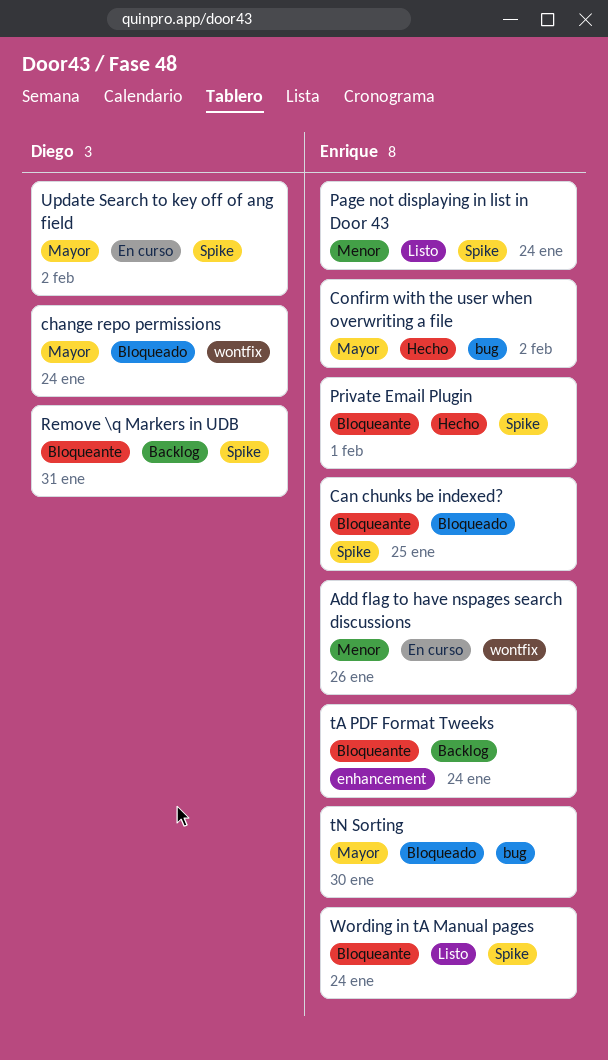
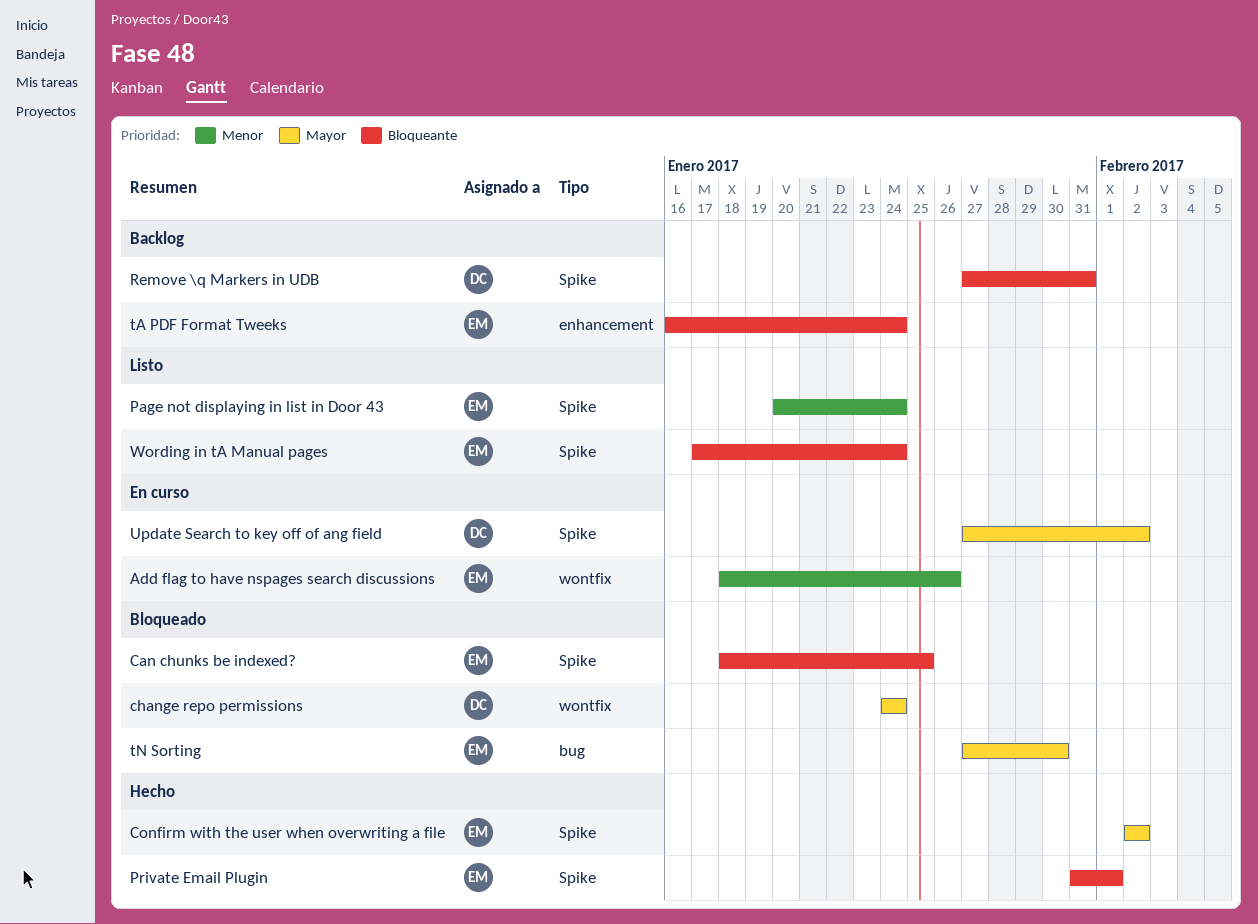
Confirm with the user when overwriting a file, label: bug -> Spike

